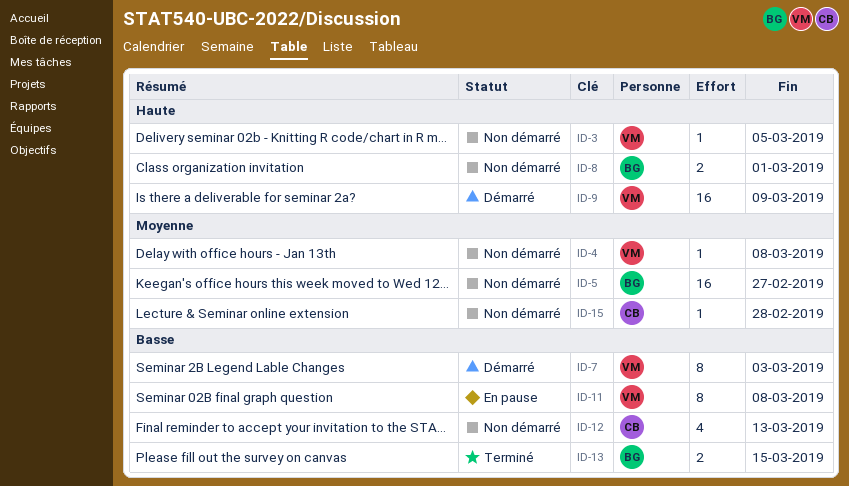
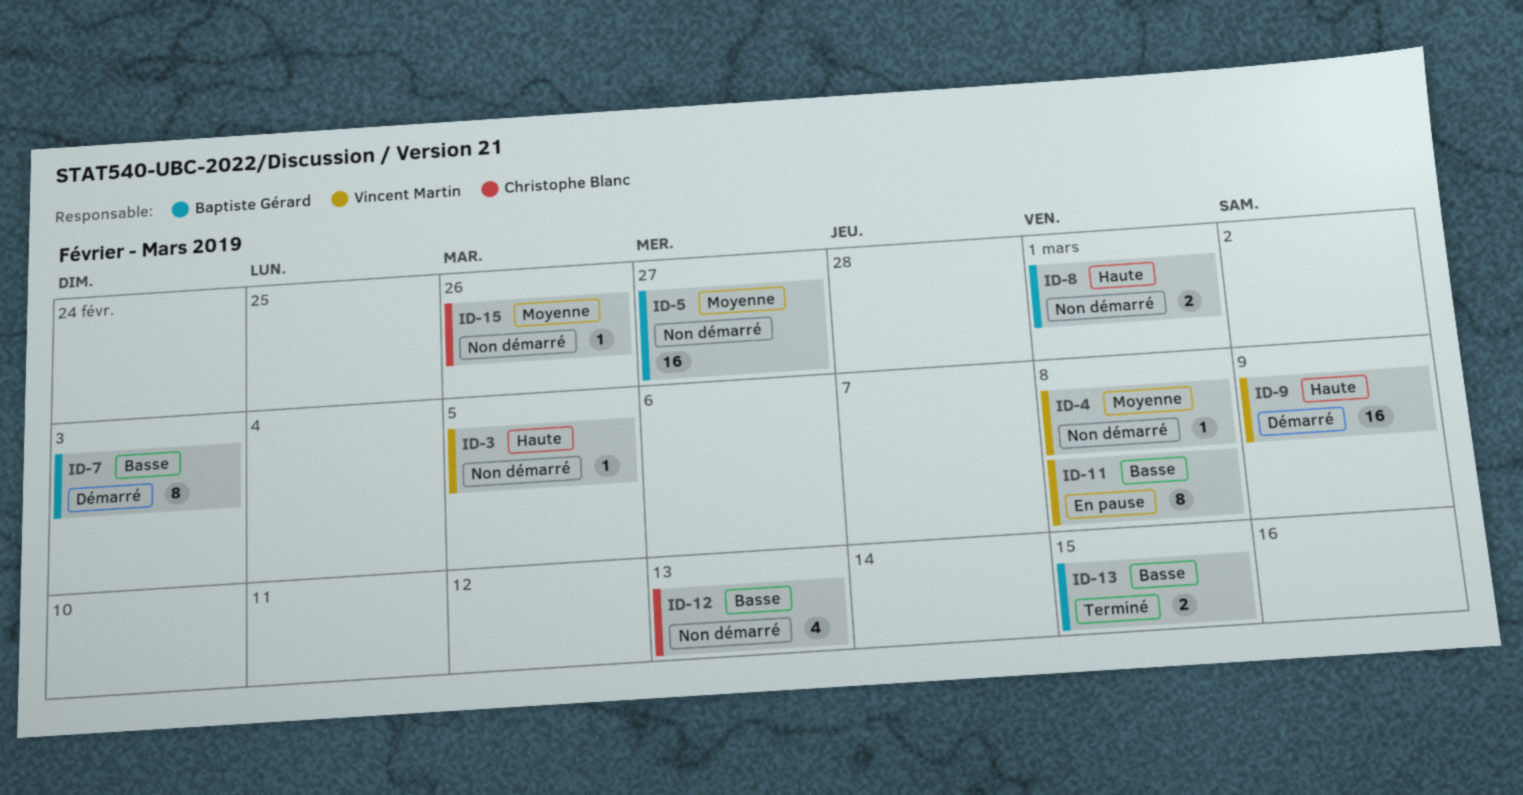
ID-7, owner: Vincent Martin -> Baptiste Gérard
ID-15, due: Feb 28 -> Feb 26

